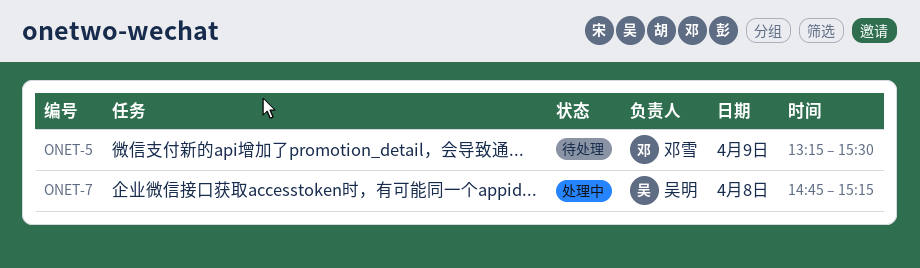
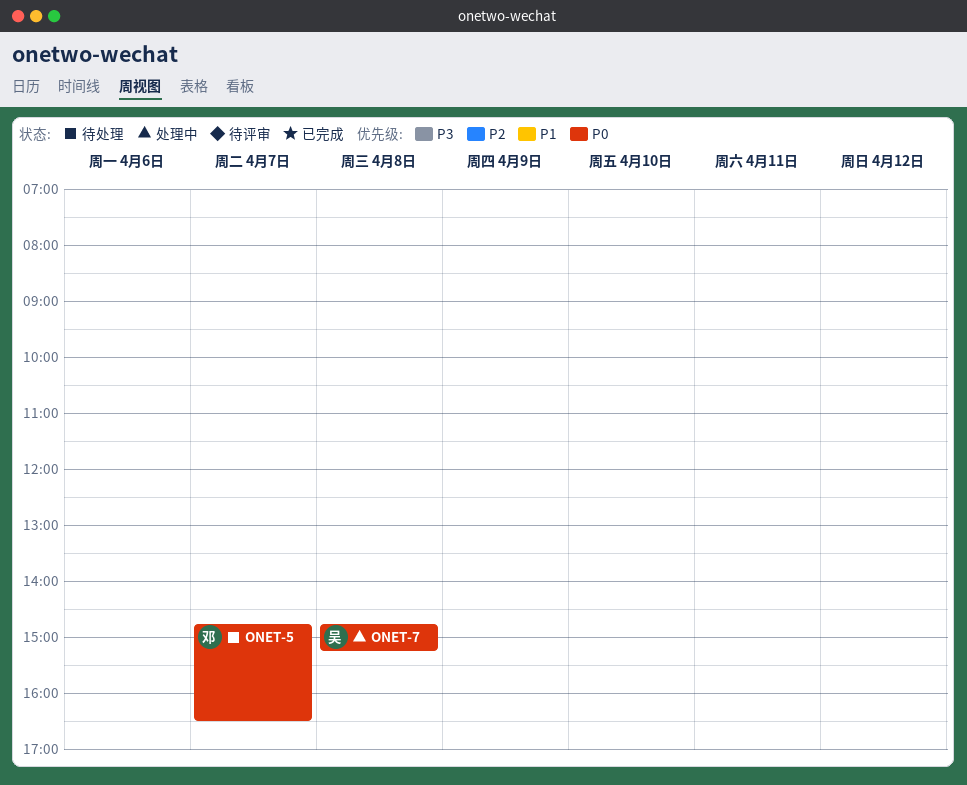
ONET-5, day: Apr 9 -> Apr 7
ONET-5, begins: 13:15 -> 14:45
ONET-5, ends: 15:30 -> 16:30

